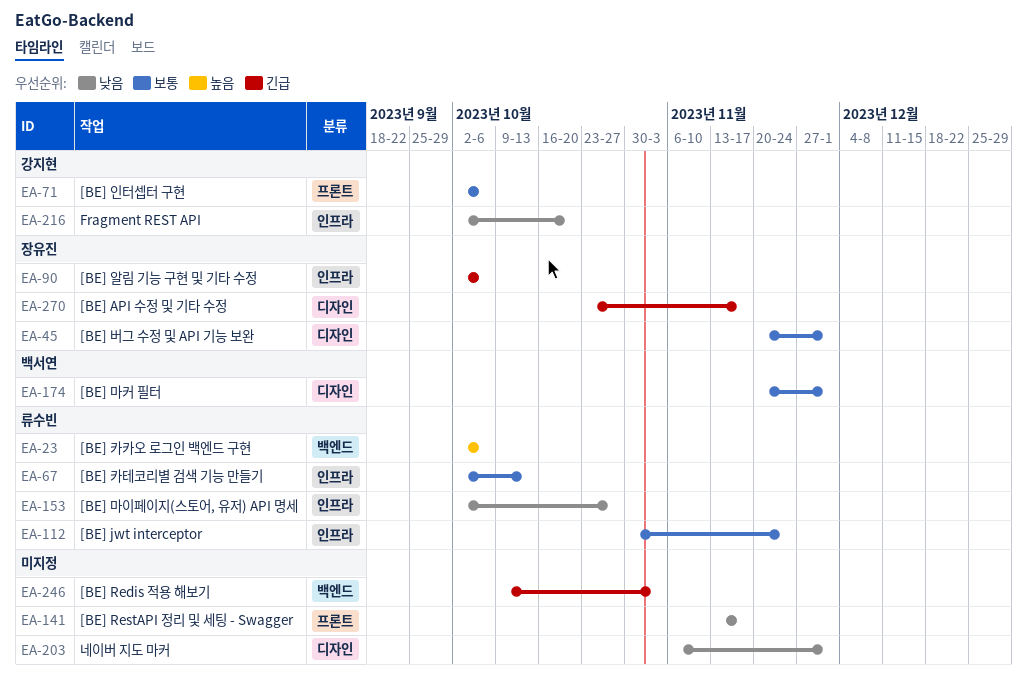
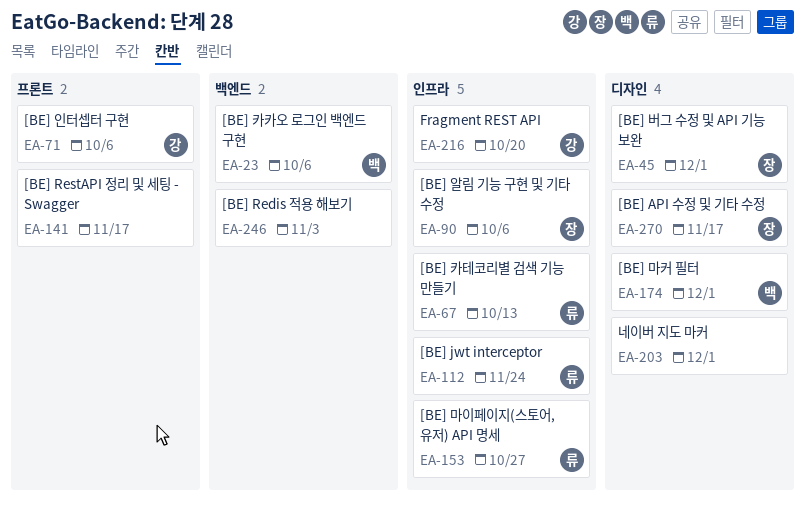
EA-23, owner: 류수빈 -> 백서연

